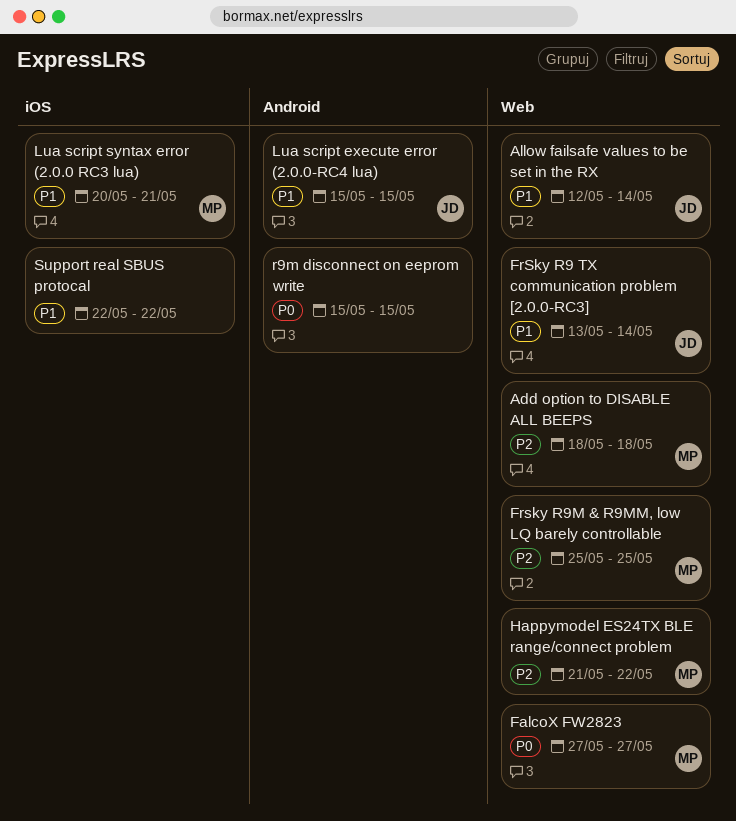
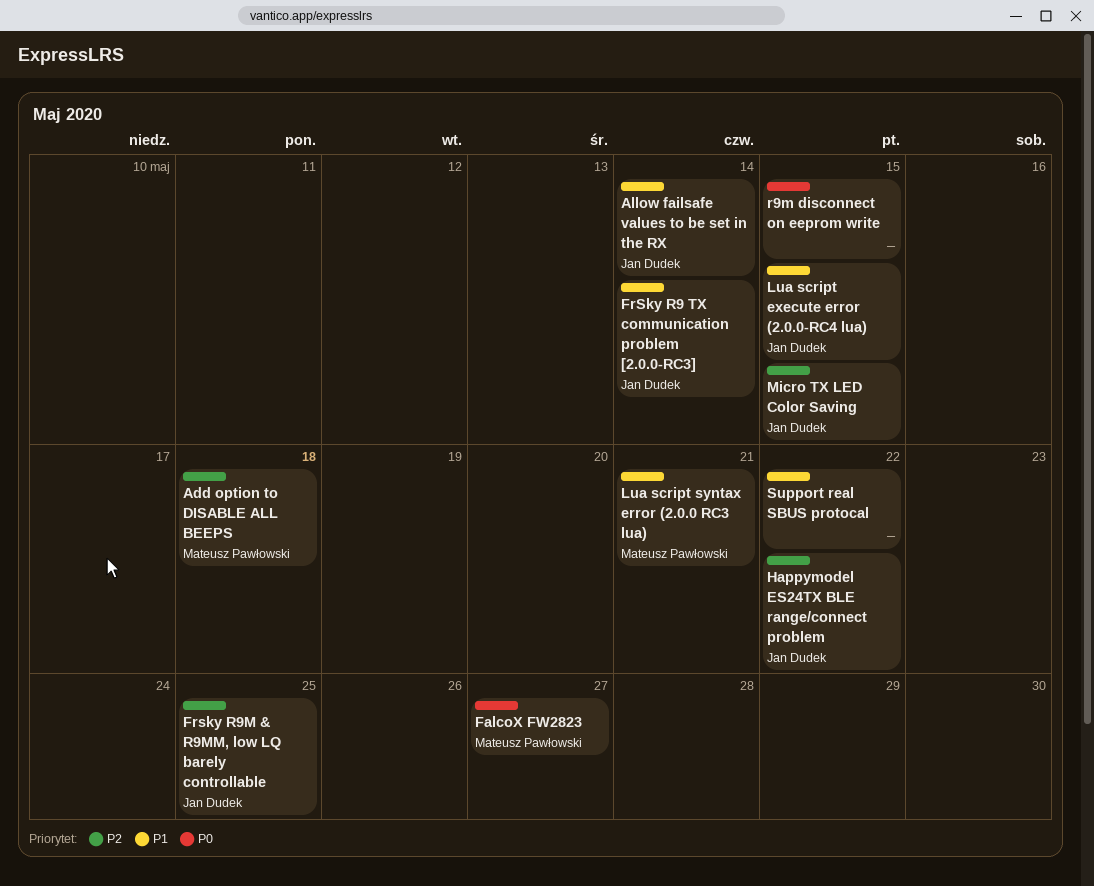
Frsky R9M & R9MM, low LQ barely controllable, owner: Mateusz Pawłowski -> Jan Dudek
Happymodel ES24TX BLE range/connect problem, owner: Mateusz Pawłowski -> Jan Dudek
Micro TX LED Color Saving: none -> present

